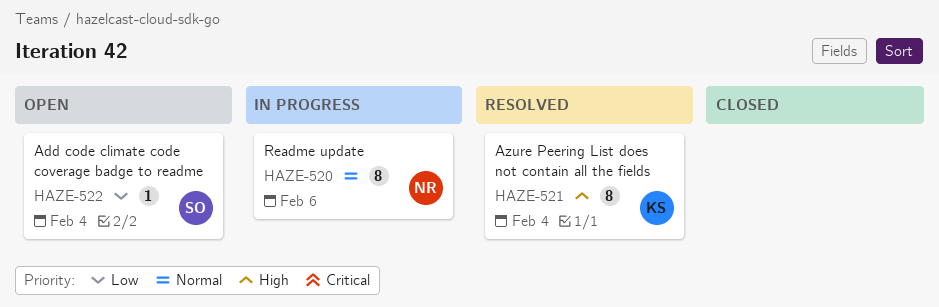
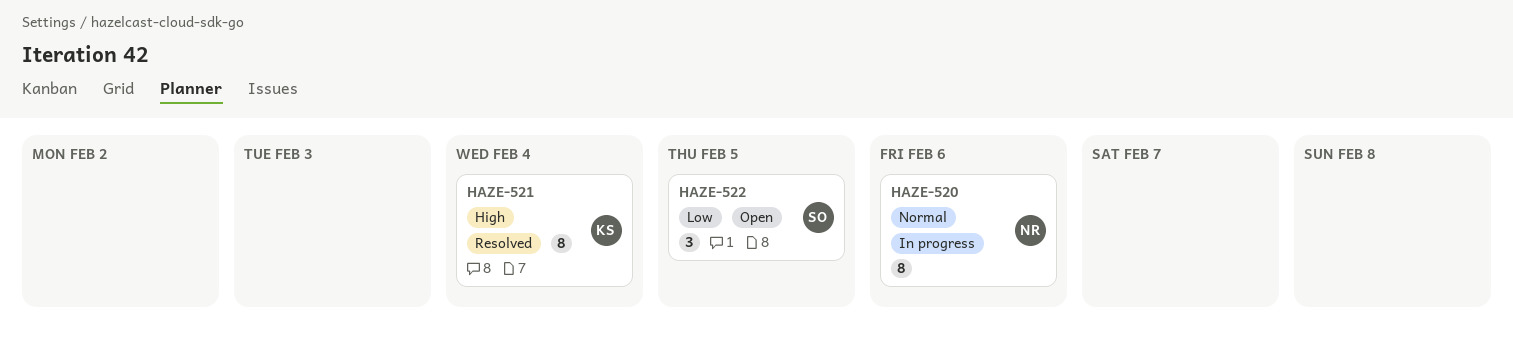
HAZE-522, estimate: 1 -> 3
HAZE-522, due: Feb 4 -> Feb 5

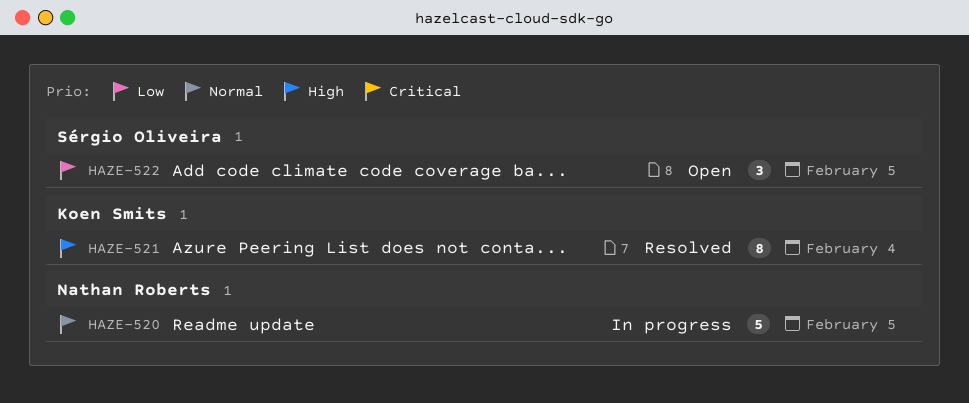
HAZE-520, estimate: 8 -> 5
HAZE-520, due: Feb 6 -> Feb 5

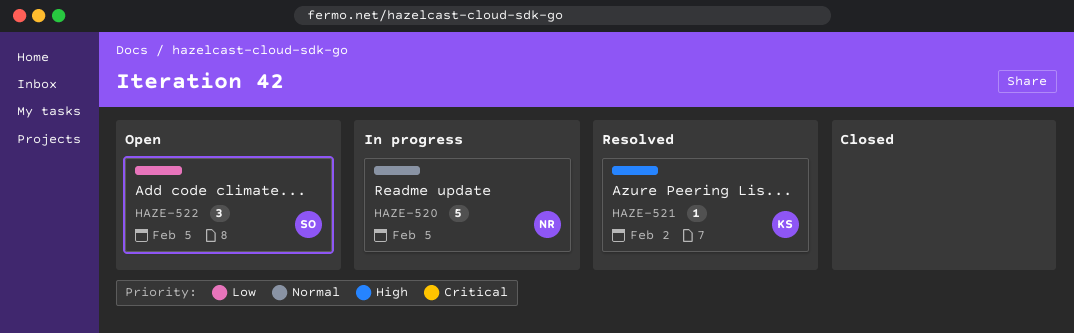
HAZE-521, estimate: 8 -> 1
HAZE-521, due: Feb 4 -> Feb 2

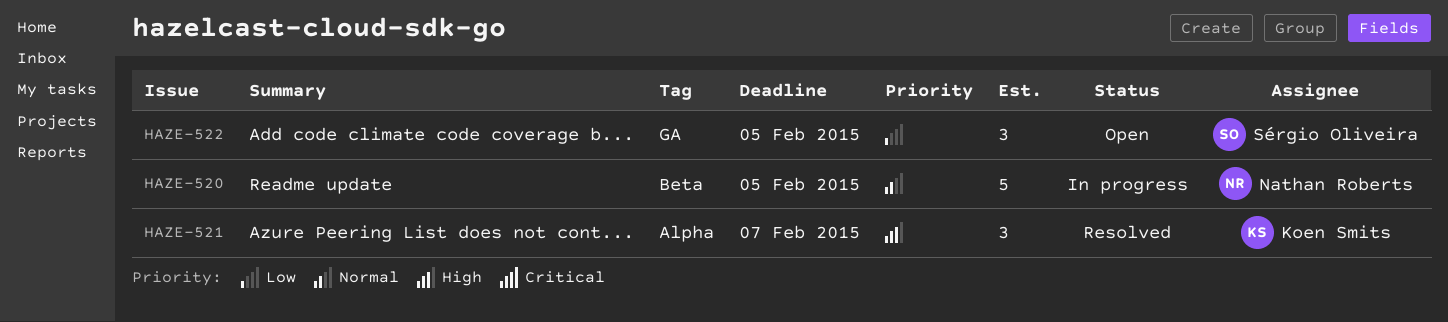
HAZE-521, estimate: 1 -> 3
HAZE-521, due: Feb 2 -> Feb 7

